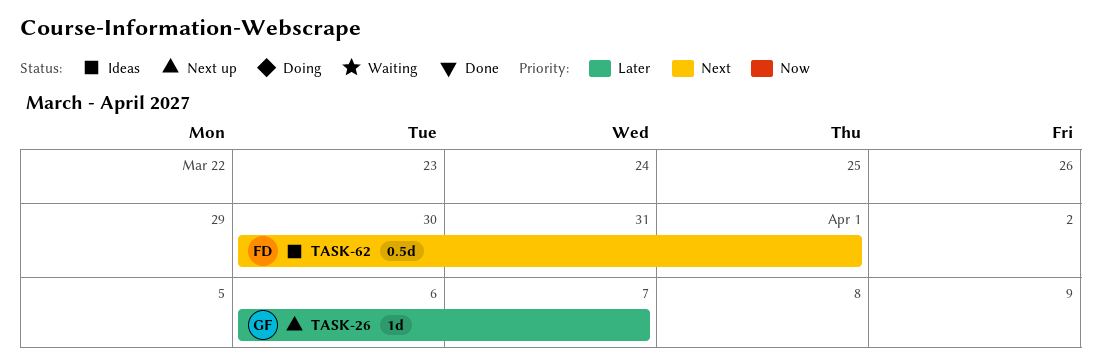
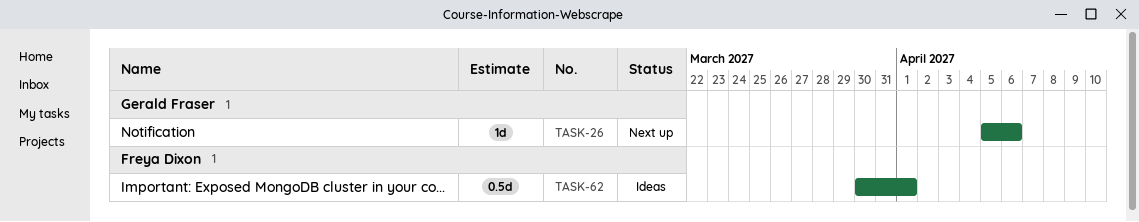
TASK-26, start: Apr 6 -> Apr 5
TASK-26, due: Apr 7 -> Apr 6

